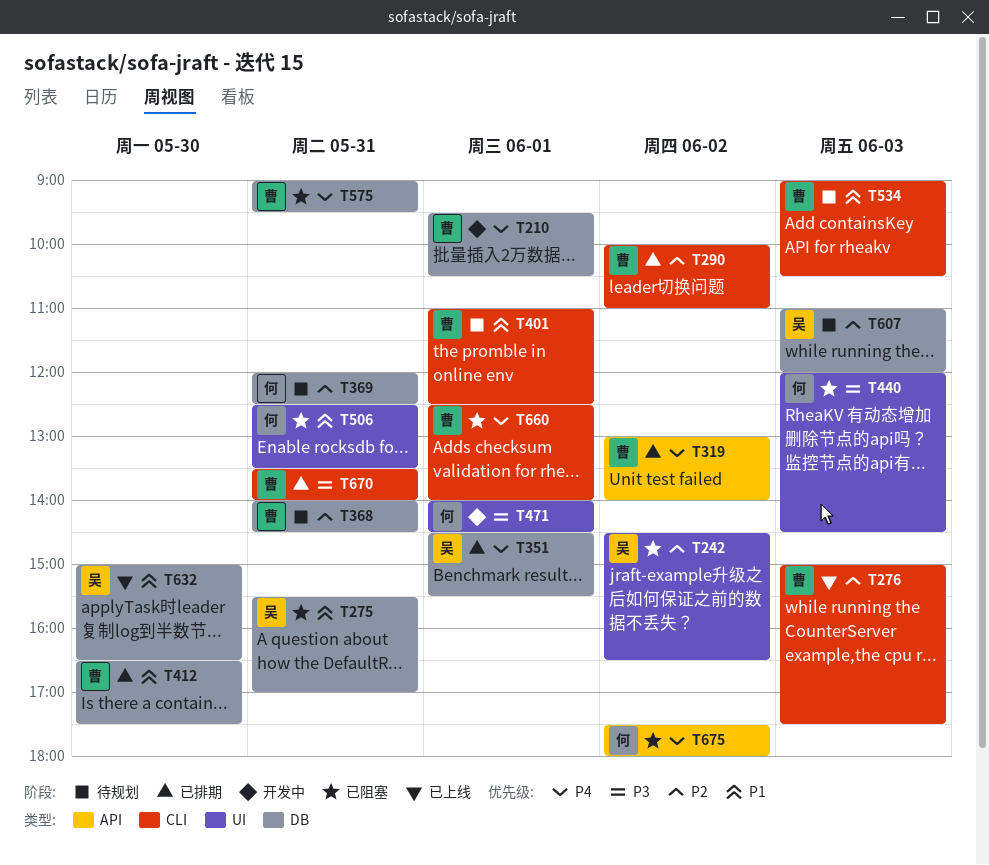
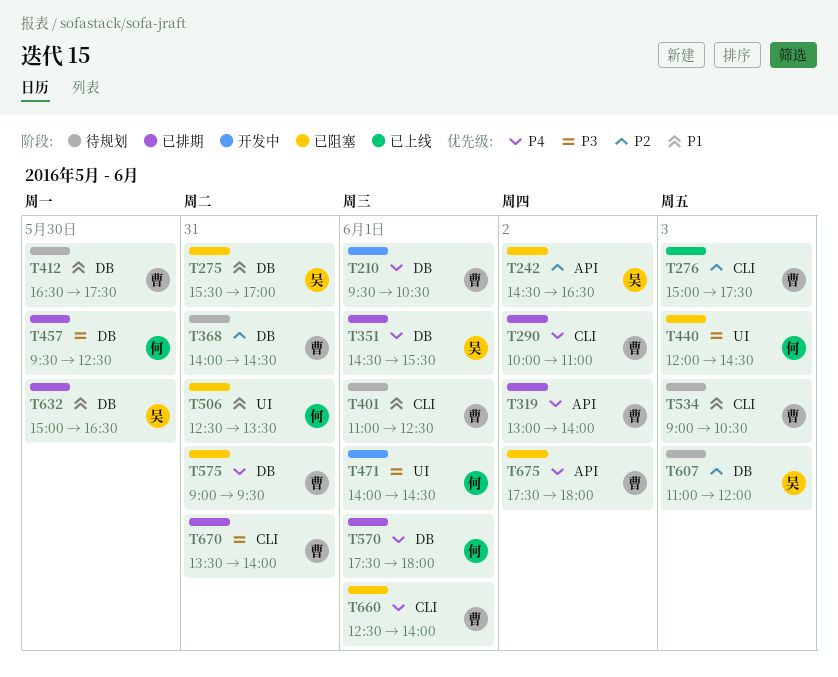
T242, label: UI -> API
T290, priority: P2 -> P4
T369: present -> none
T412, status: 已排期 -> 待规划
T457: none -> present
T570: none -> present
T632, status: 已上线 -> 已排期
T675, owner: 何 -> 曹

